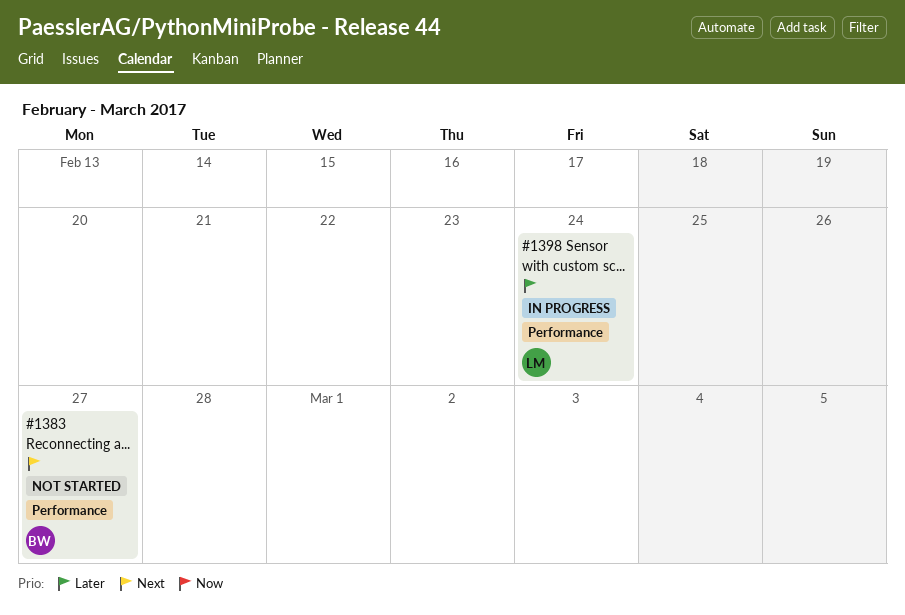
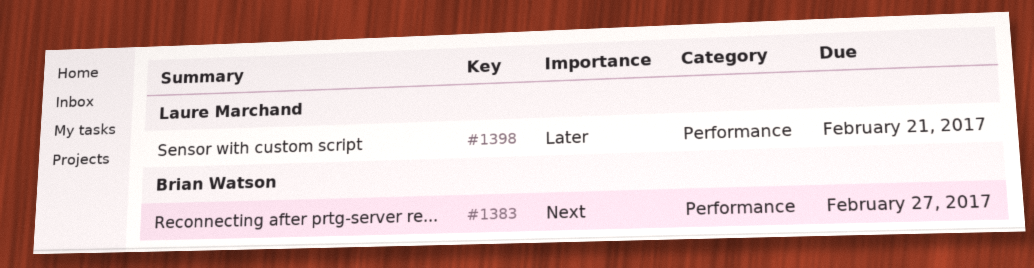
#1398, due: Feb 24 -> Feb 21

